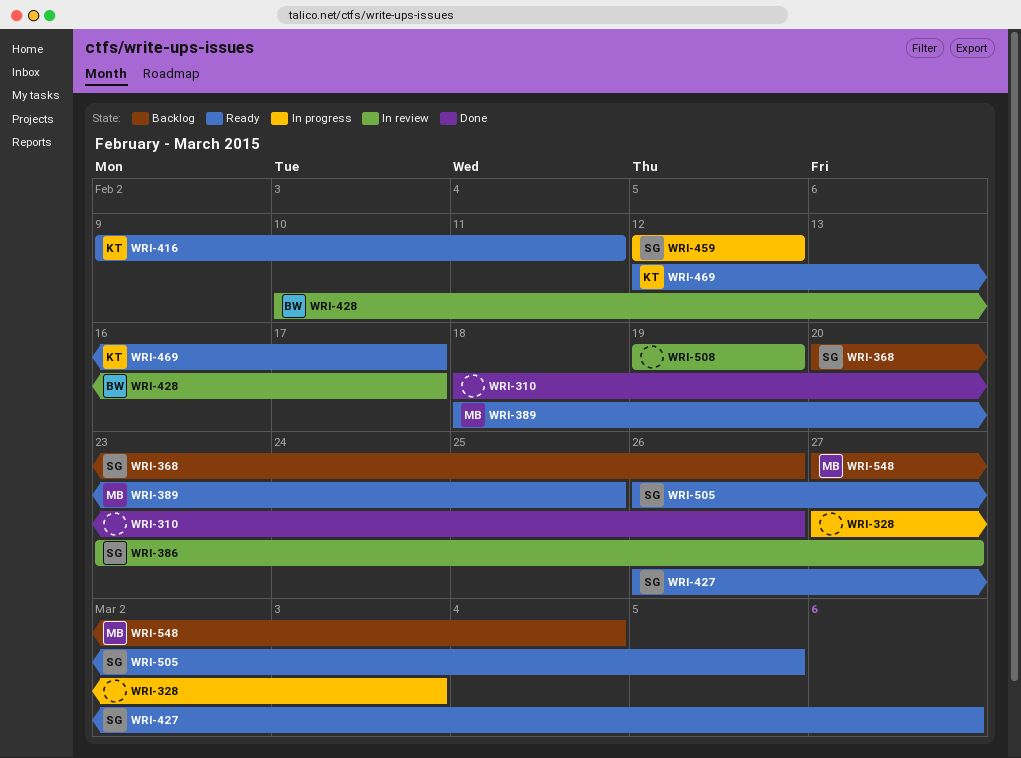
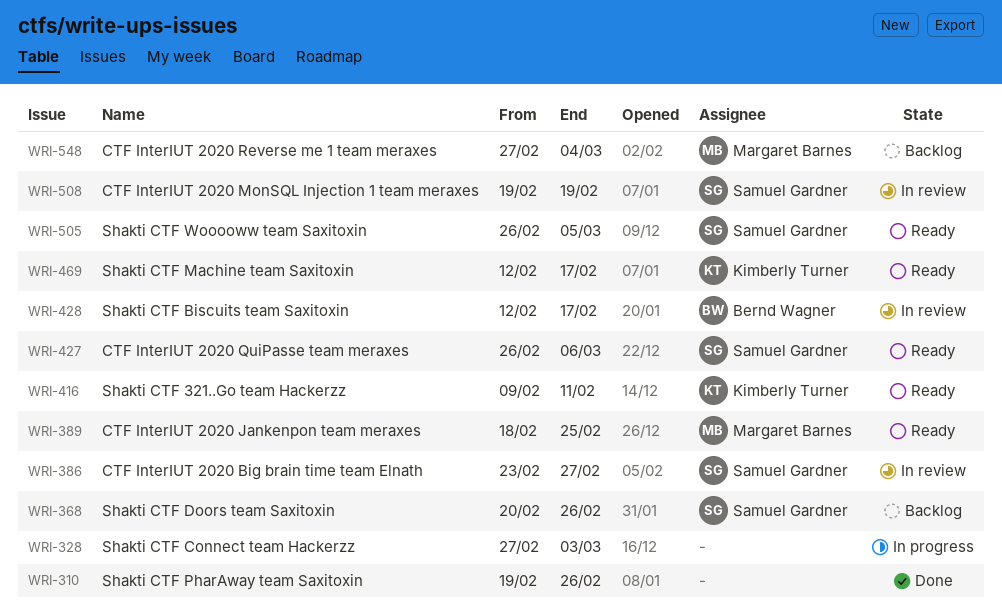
WRI-310, start: Feb 18 -> Feb 19
WRI-428, start: Feb 10 -> Feb 12
WRI-459: present -> none
WRI-508, owner: none -> Samuel Gardner

